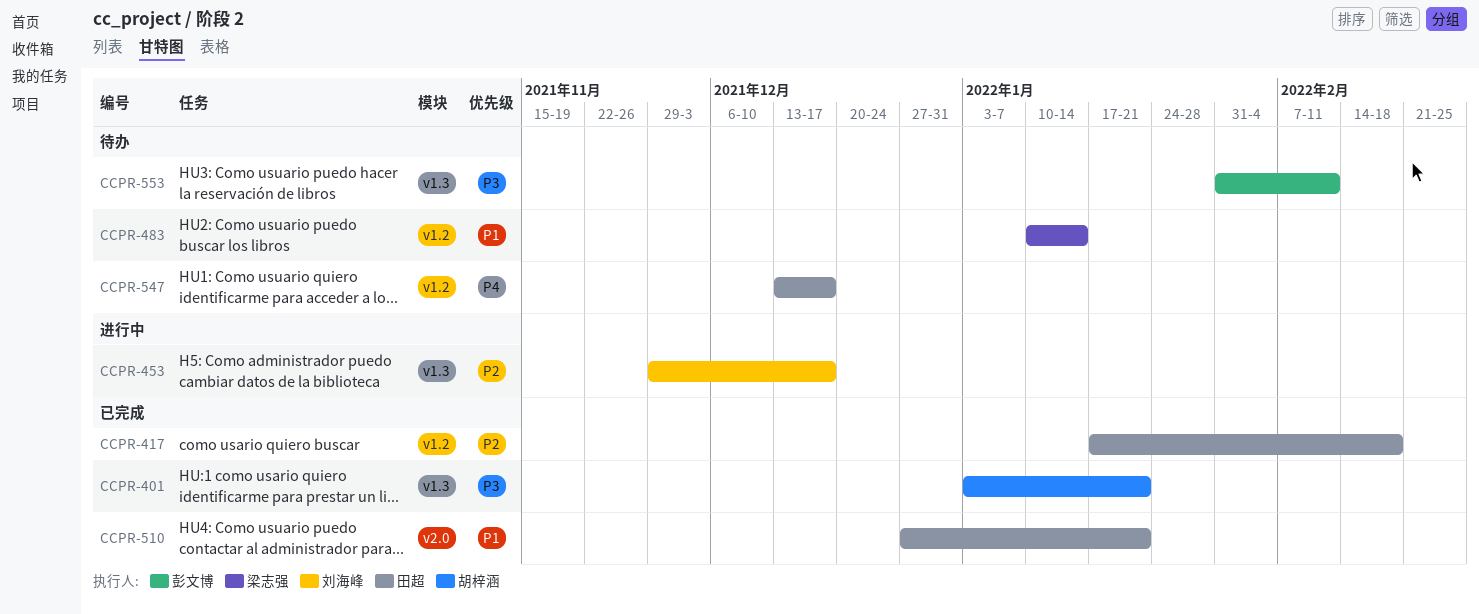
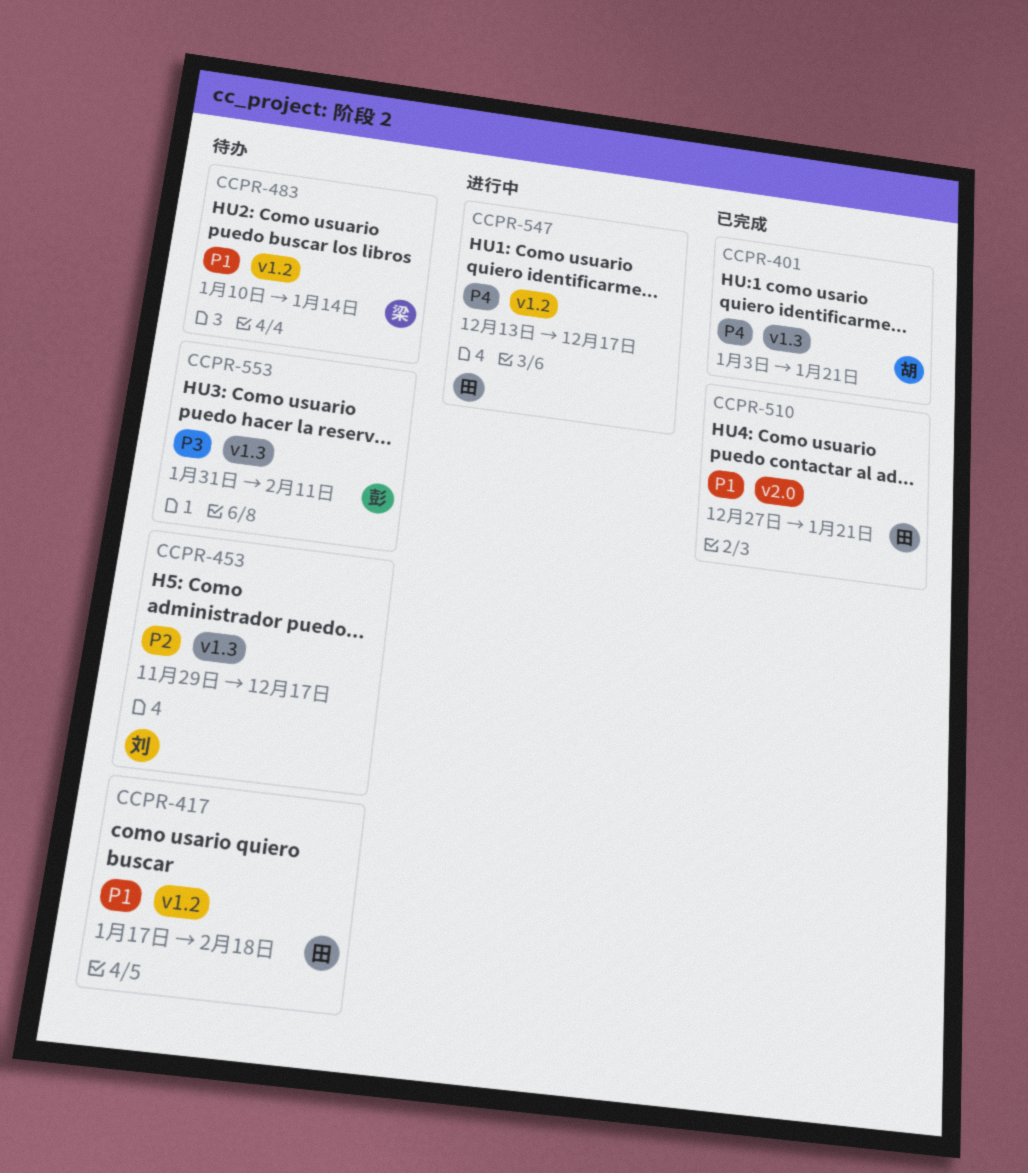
CCPR-401, priority: P3 -> P4
CCPR-417, status: 已完成 -> 待办
CCPR-417, priority: P2 -> P1
CCPR-453, status: 进行中 -> 待办
CCPR-547, status: 待办 -> 进行中

